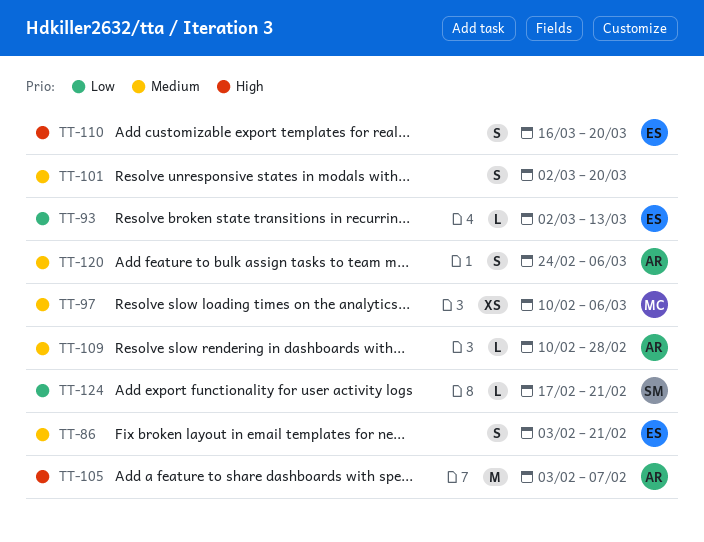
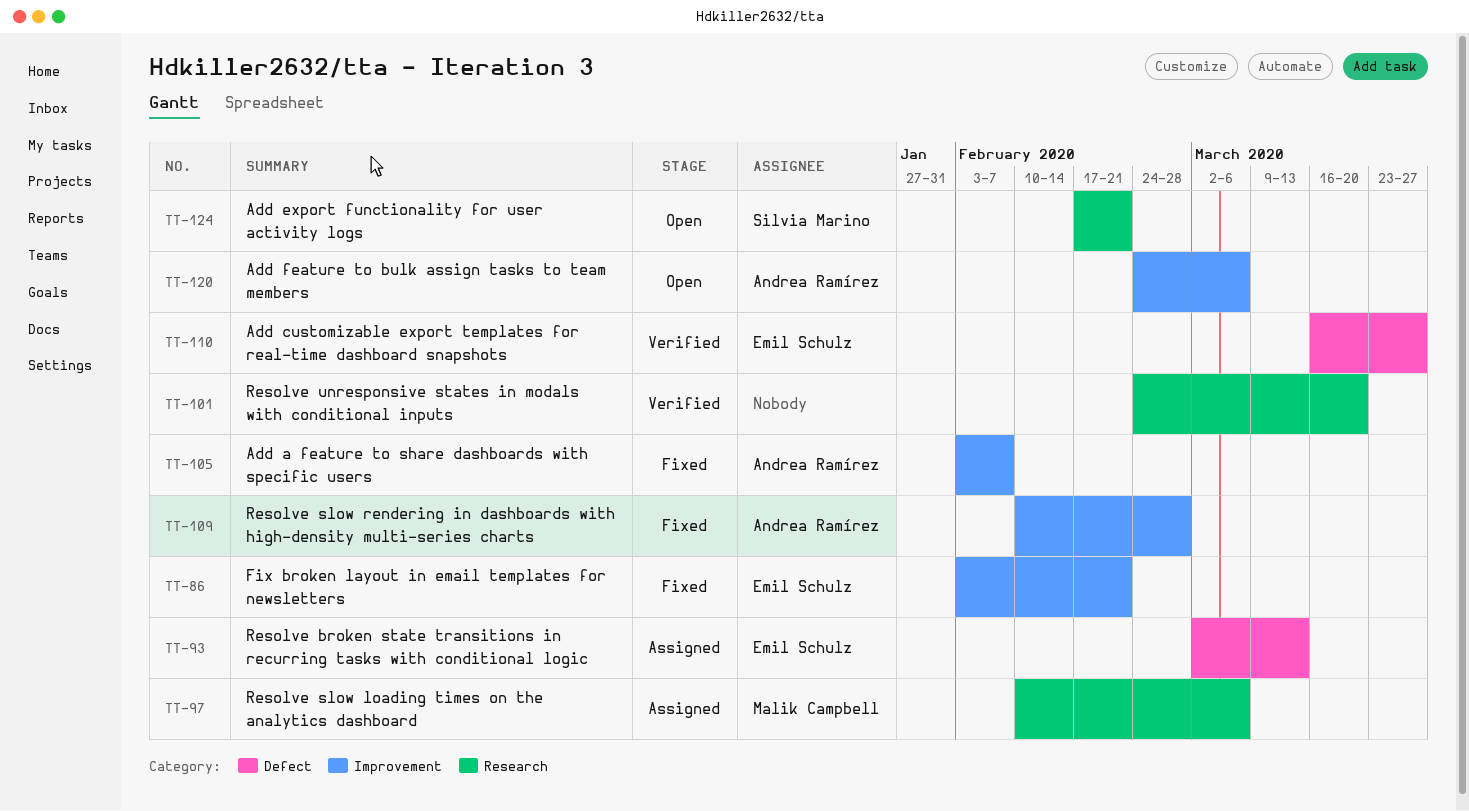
TT-101, start: Mar 2 -> Feb 24
TT-110, due: Mar 20 -> Mar 27

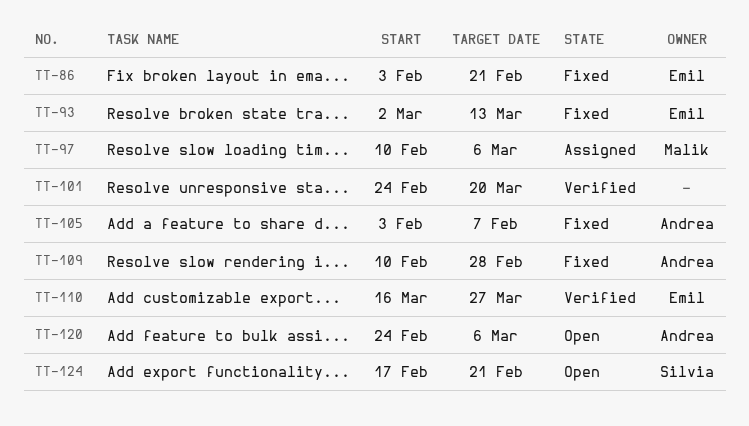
TT-93, status: Assigned -> Fixed

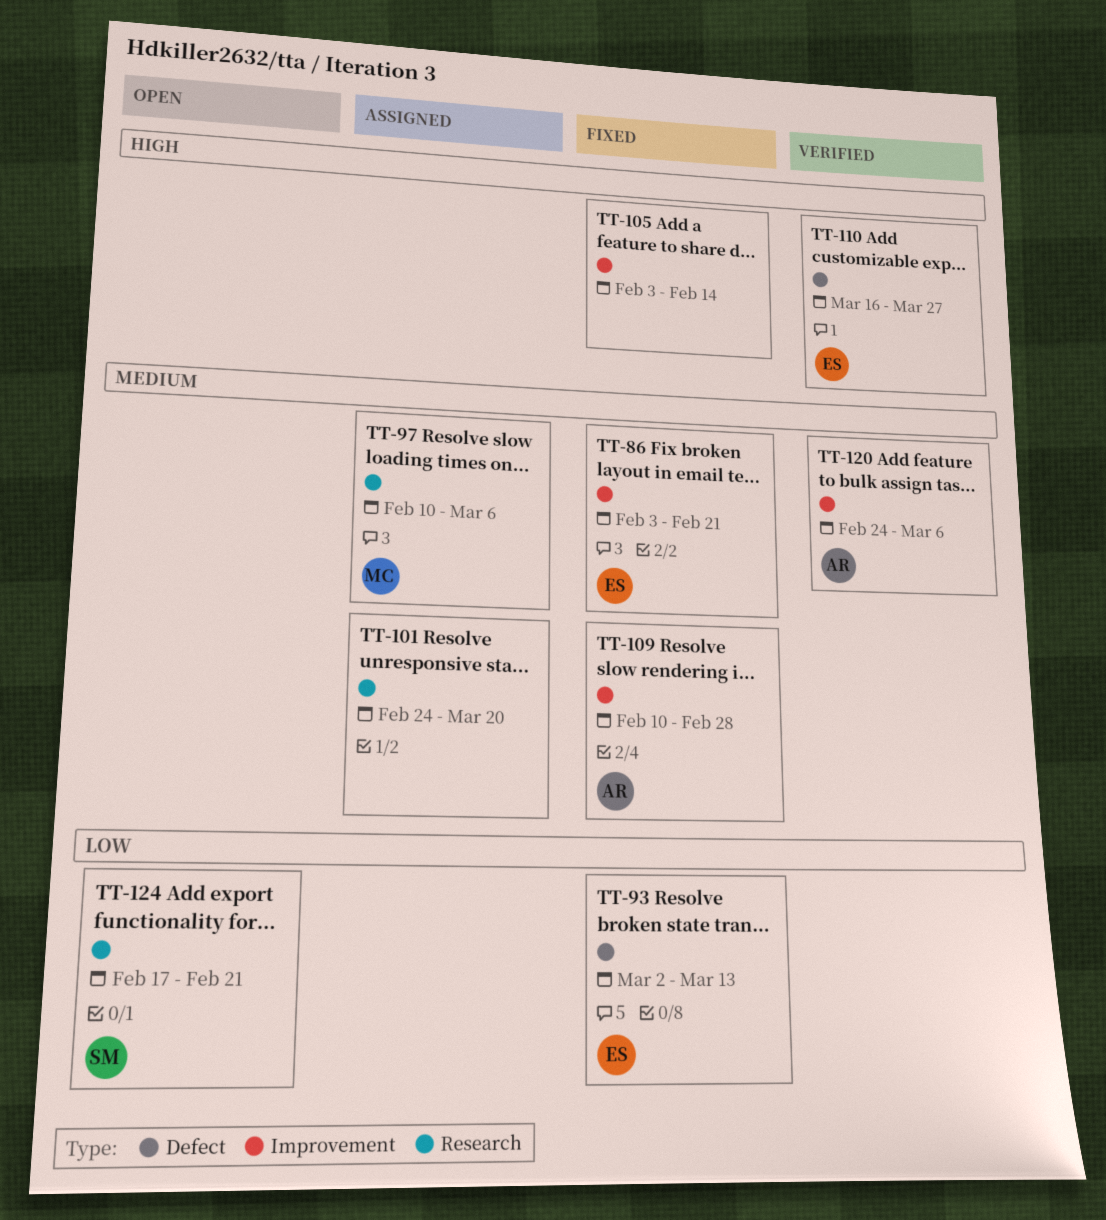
TT-101, status: Verified -> Assigned
TT-105, owner: Andrea -> none
TT-105, due: Feb 7 -> Feb 14
TT-120, status: Open -> Verified

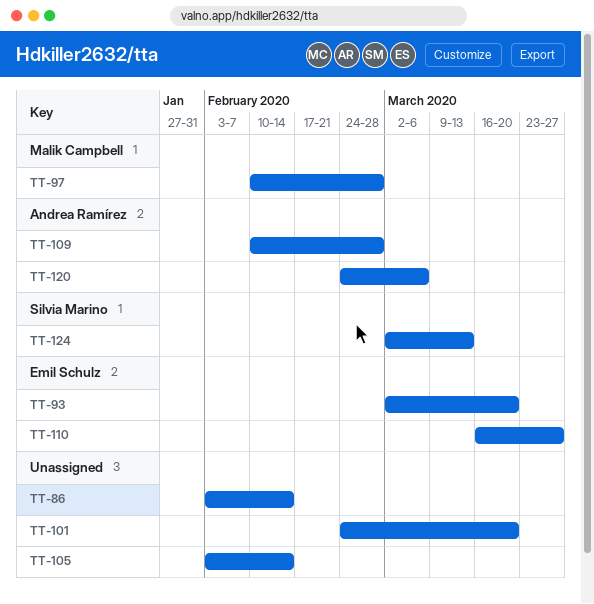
TT-86, owner: Emil Schulz -> none
TT-86, due: Feb 21 -> Feb 14
TT-93, due: Mar 13 -> Mar 20
TT-97, due: Mar 6 -> Feb 28
TT-124, start: Feb 17 -> Mar 2
TT-124, due: Feb 21 -> Mar 13

